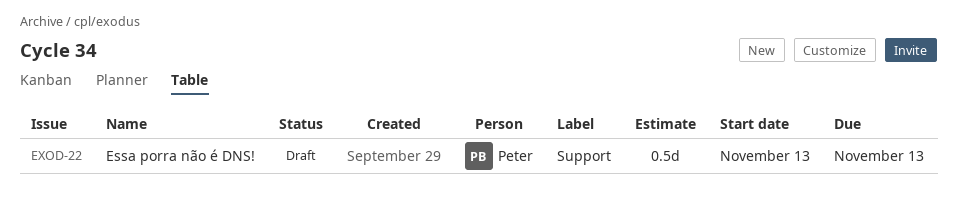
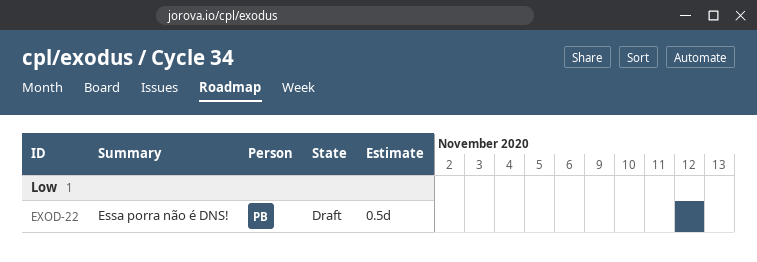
EXOD-22, start: Nov 13 -> Nov 12
EXOD-22, due: Nov 13 -> Nov 12

